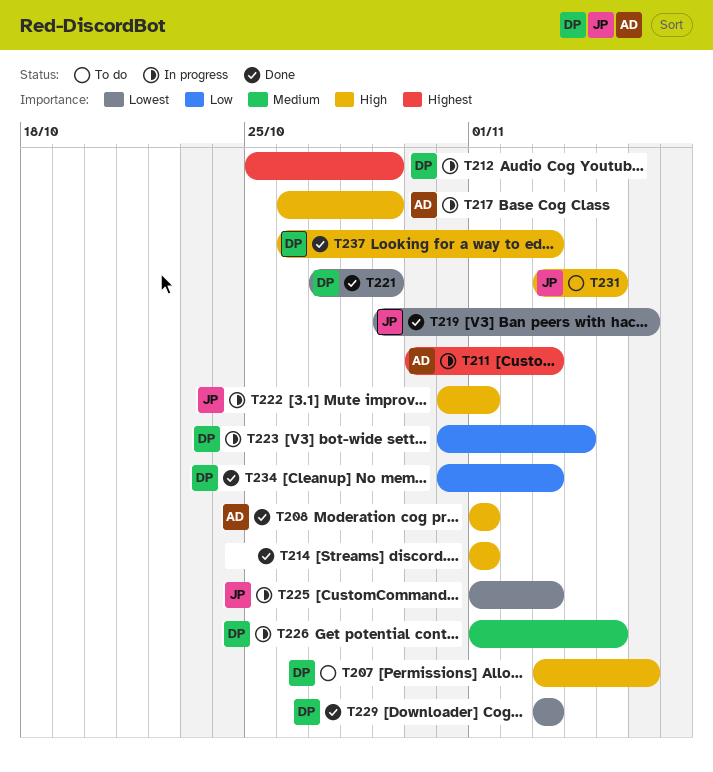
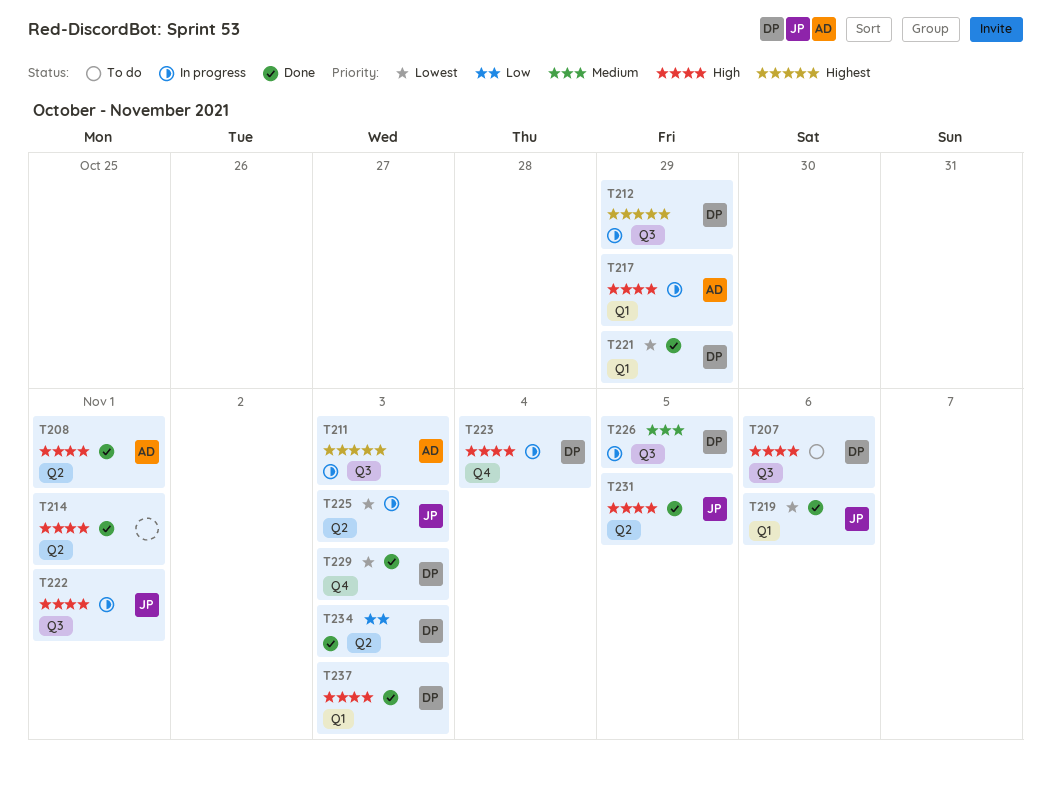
T223, priority: Low -> High
T231, status: To do -> Done

